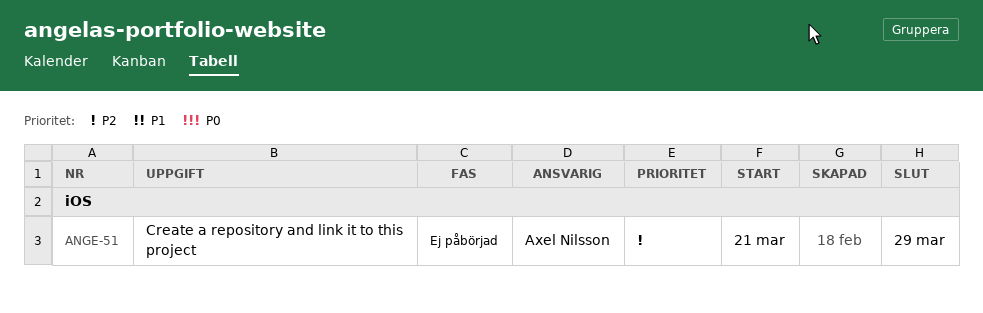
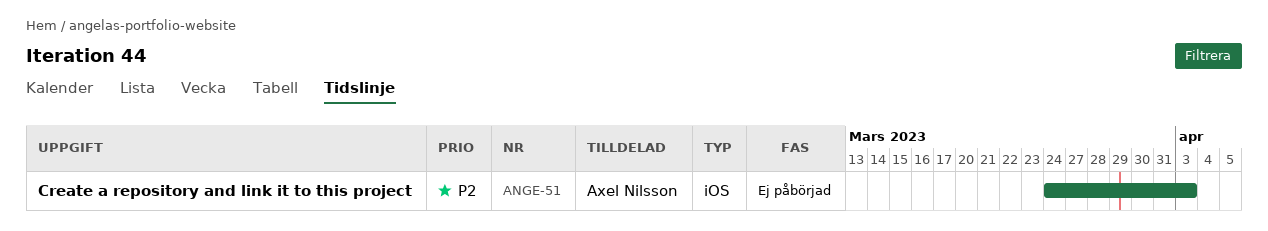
ANGE-51, start: Mar 21 -> Mar 24
ANGE-51, due: Mar 29 -> Apr 3

